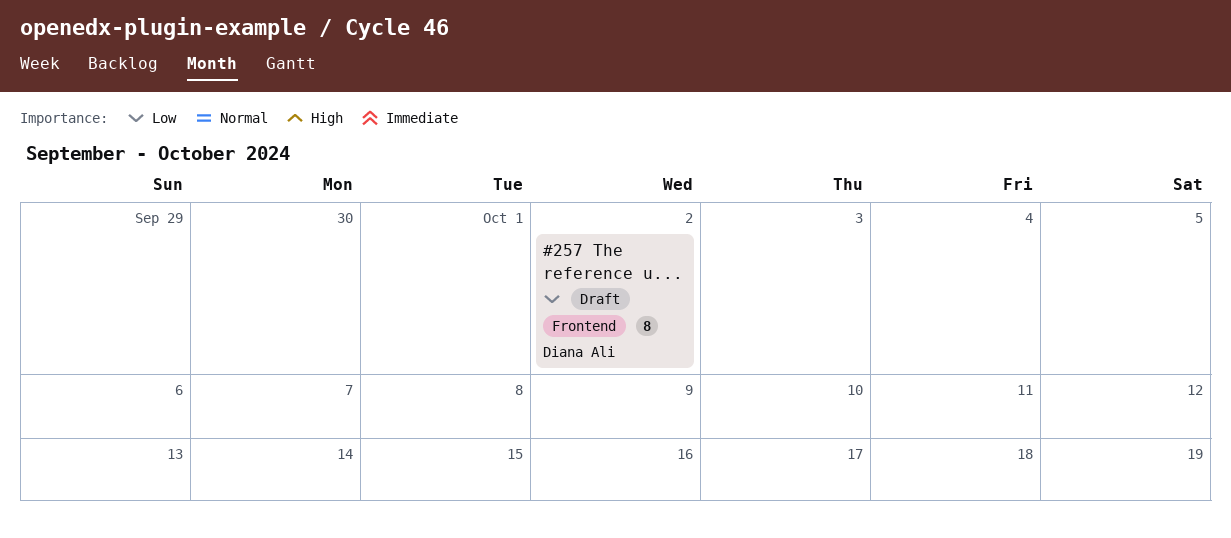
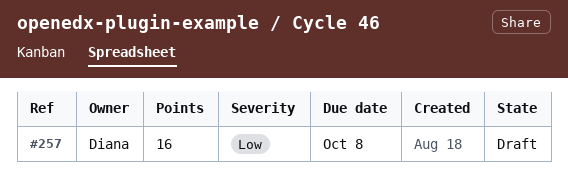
#257, estimate: 8 -> 16
#257, due: Oct 2 -> Oct 8

